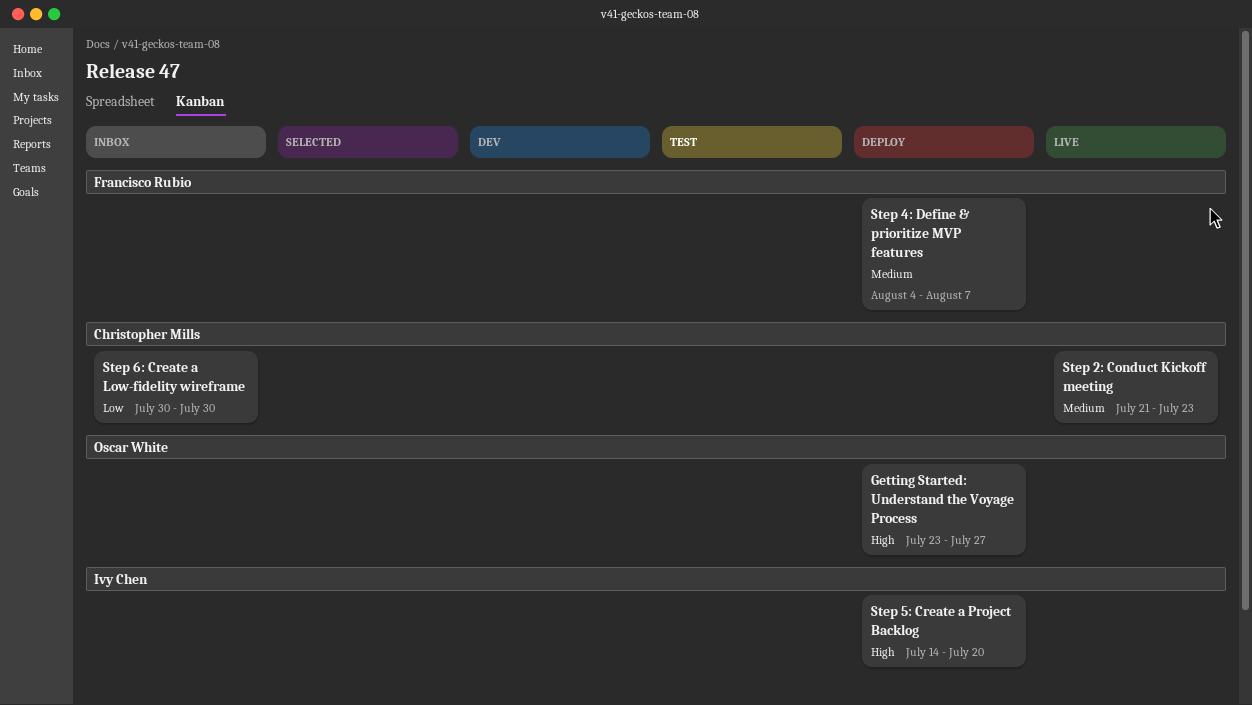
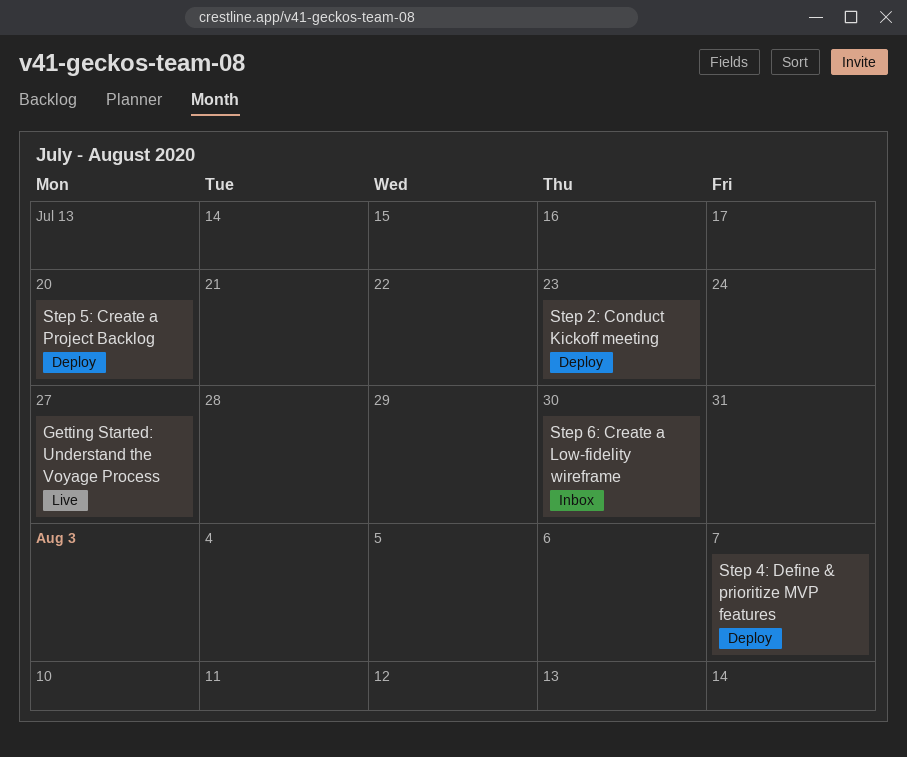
Getting Started: Understand the Voyage Process, status: Deploy -> Live
Step 2: Conduct Kickoff meeting, status: Live -> Deploy

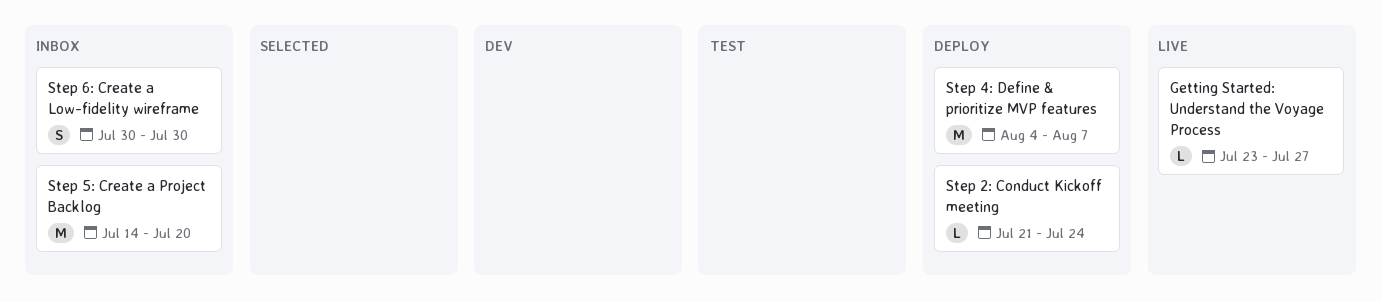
Step 2: Conduct Kickoff meeting, due: Jul 23 -> Jul 24
Step 5: Create a Project Backlog, status: Deploy -> Inbox

